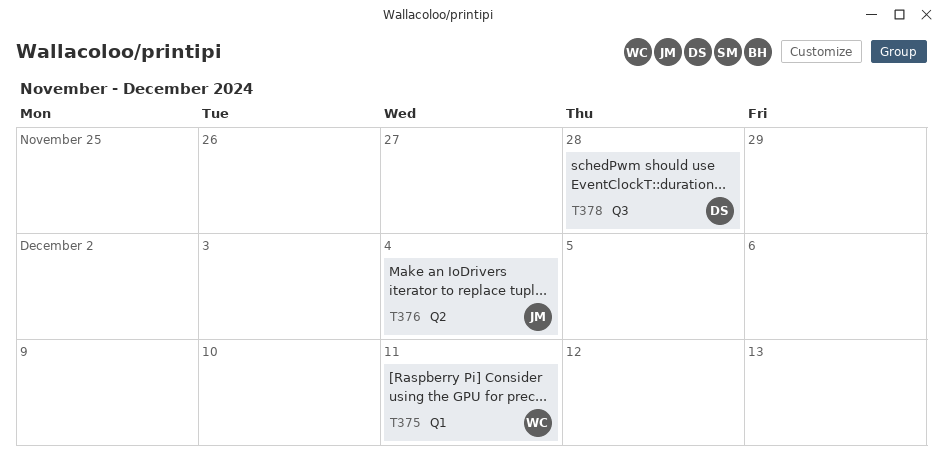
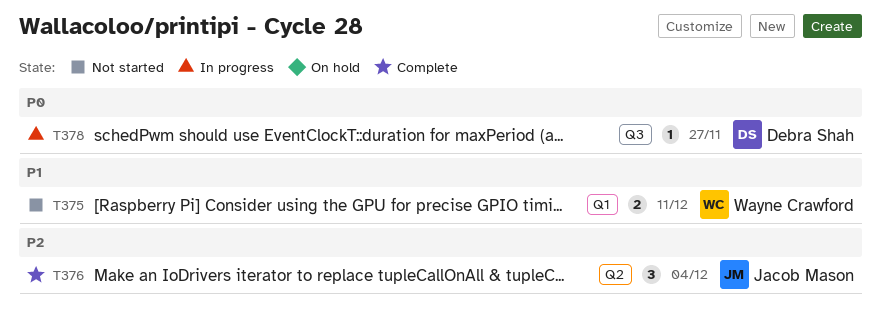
T378, due: Nov 28 -> Nov 27

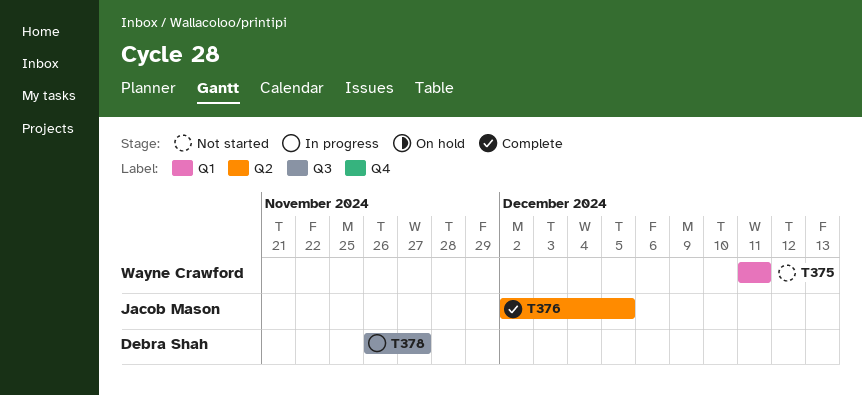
T376, due: Dec 4 -> Dec 5

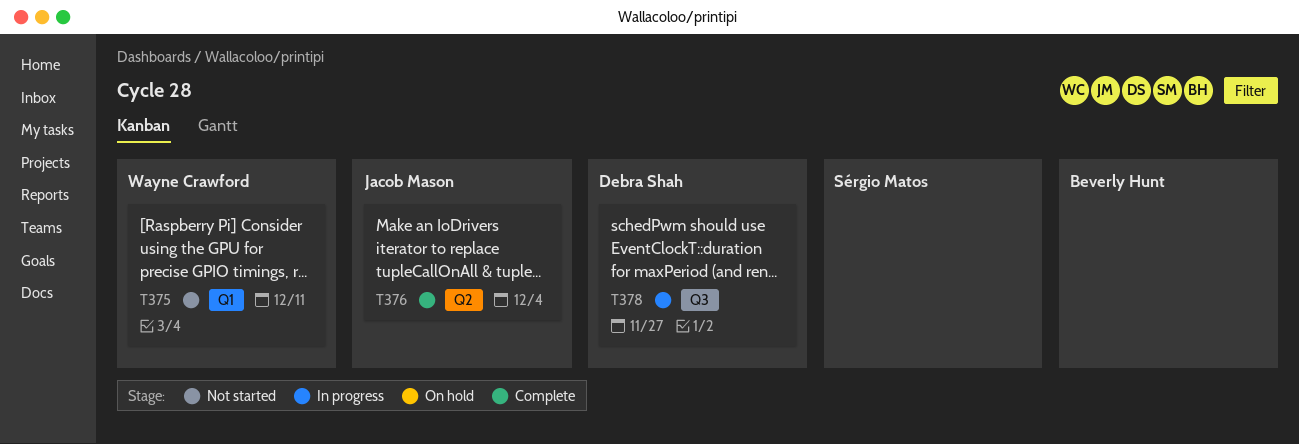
T376, due: Dec 5 -> Dec 4

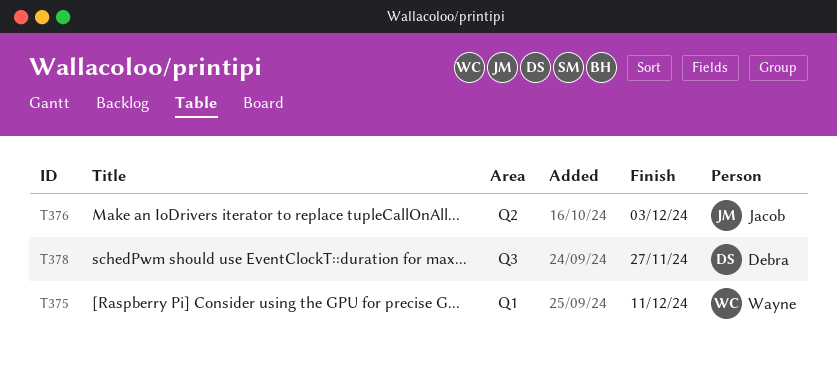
T376, due: Dec 4 -> Dec 3

